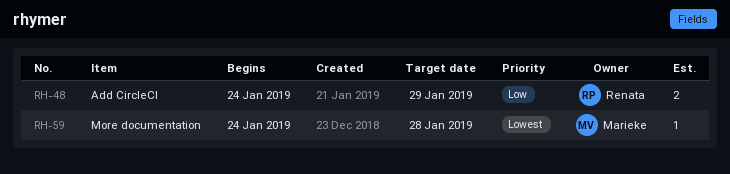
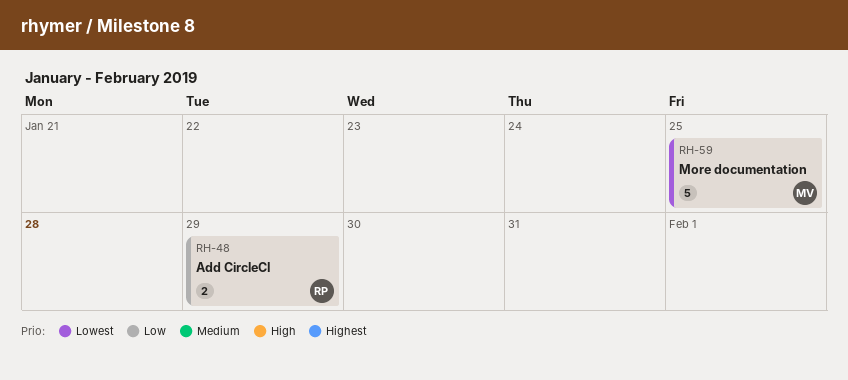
RH-59, estimate: 1 -> 5
RH-59, due: Jan 28 -> Jan 25

